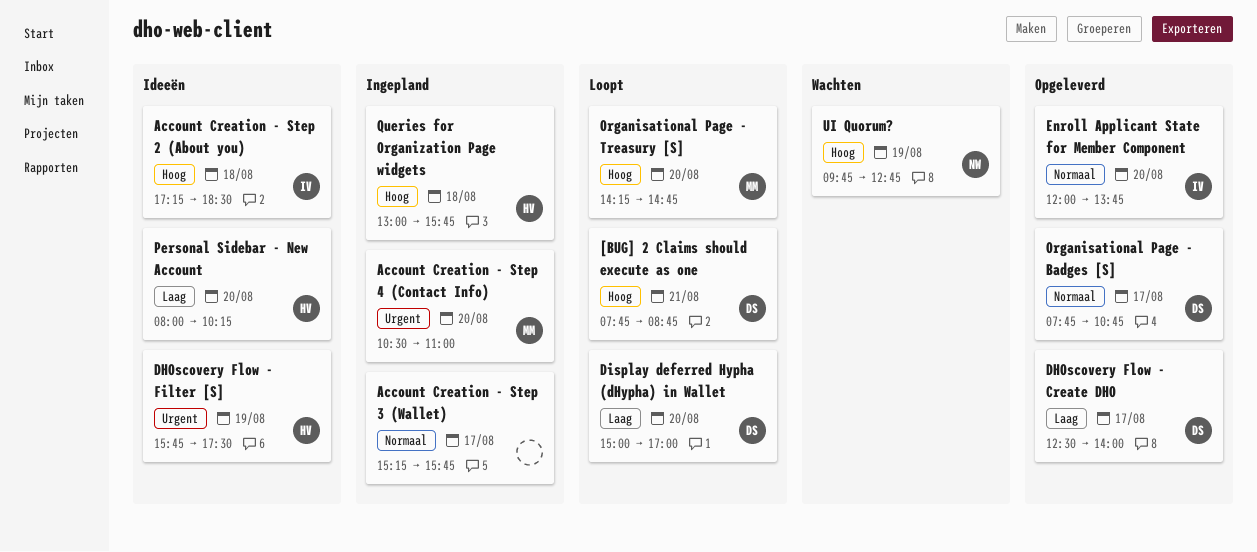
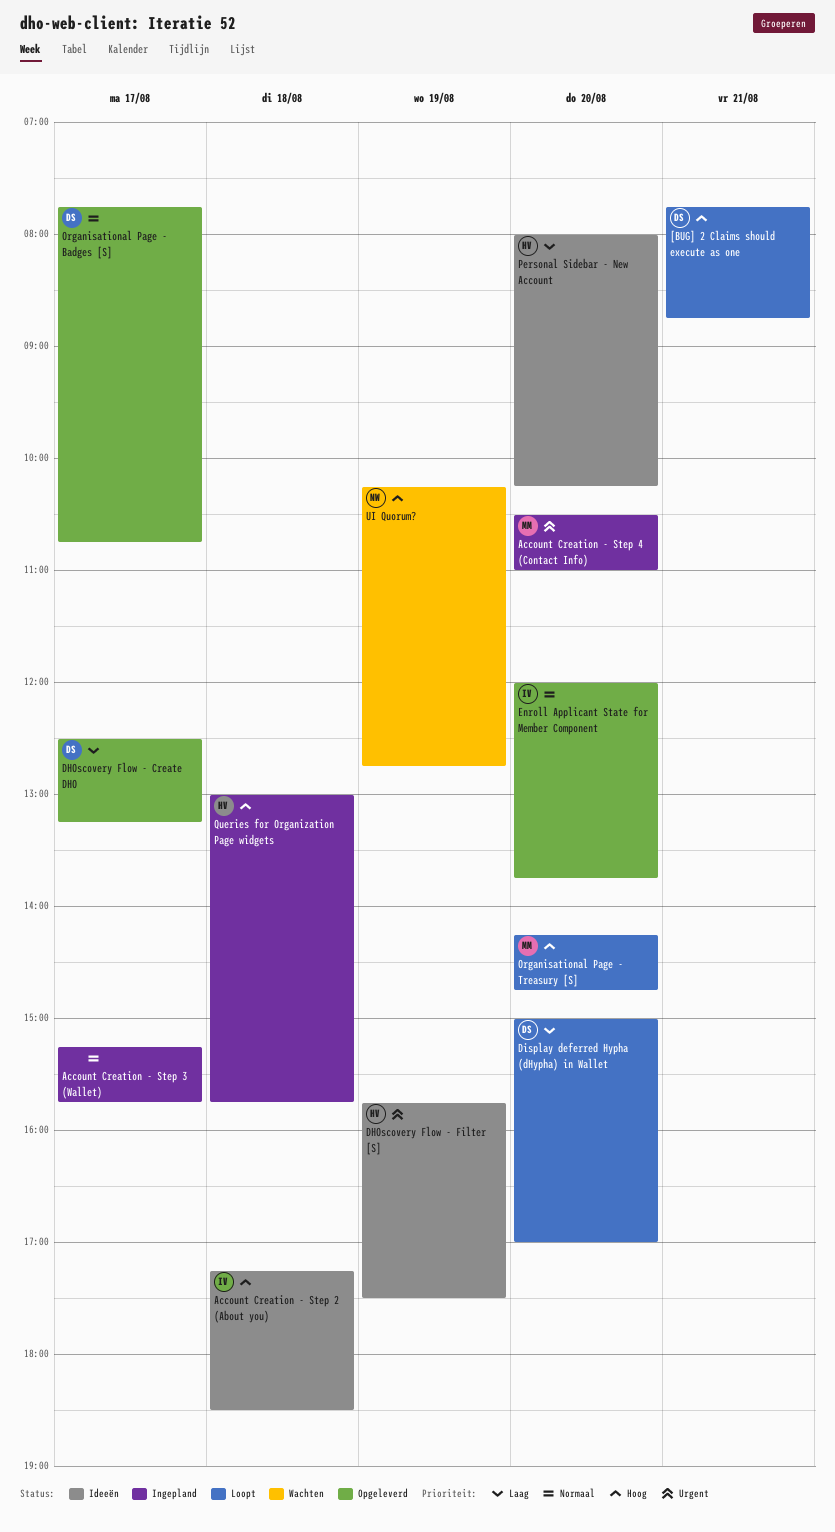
DHOscovery Flow - Create DHO, ends: 14:00 -> 13:15
UI Quorum?, begins: 09:45 -> 10:15

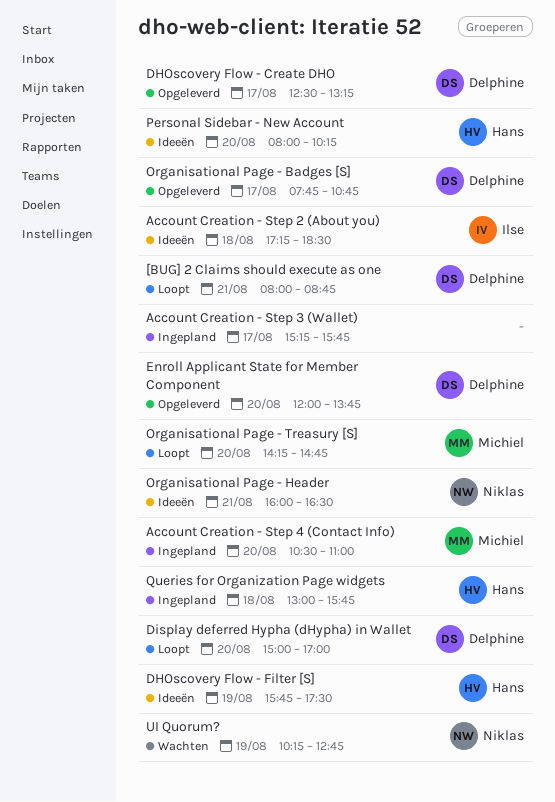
[BUG] 2 Claims should execute as one, begins: 07:45 -> 08:00
Enroll Applicant State for Member Component, owner: Ilse -> Delphine
Organisational Page - Header: none -> present

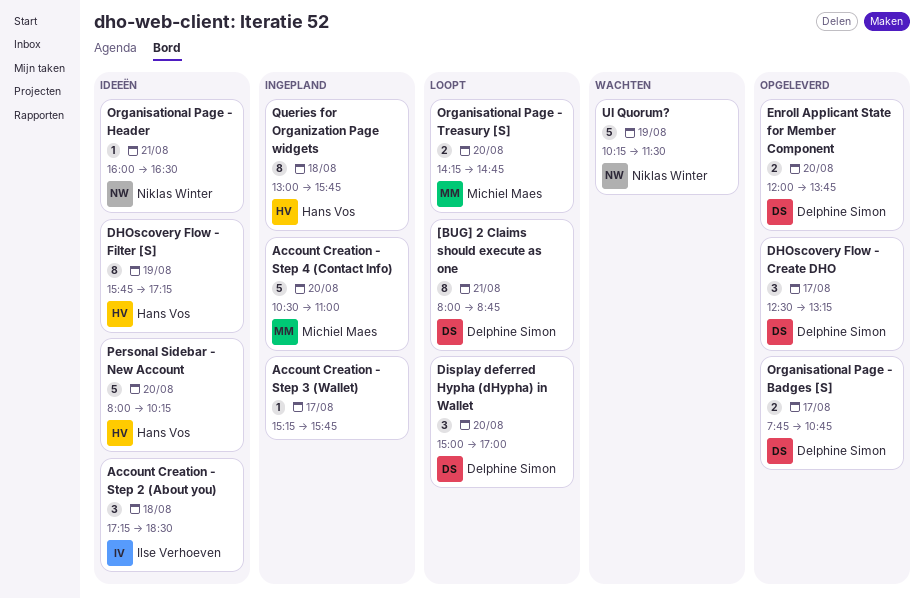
DHOscovery Flow - Filter [S], ends: 17:30 -> 17:15
UI Quorum?, ends: 12:45 -> 11:30

